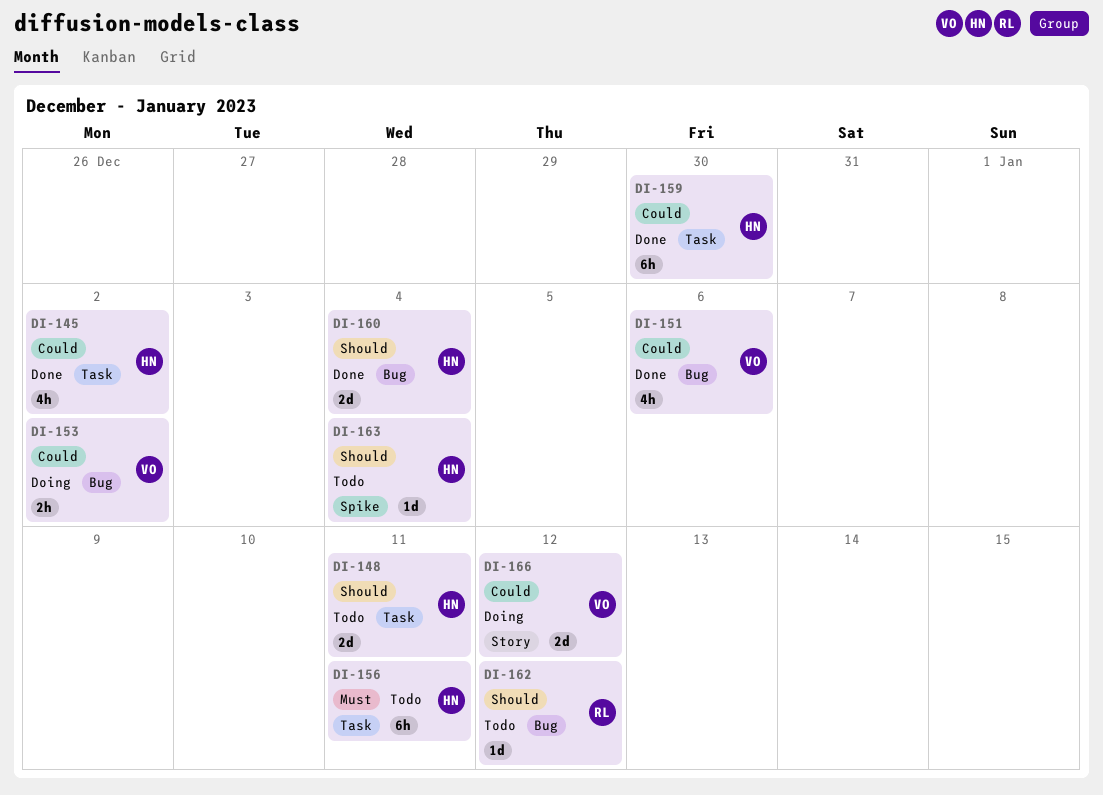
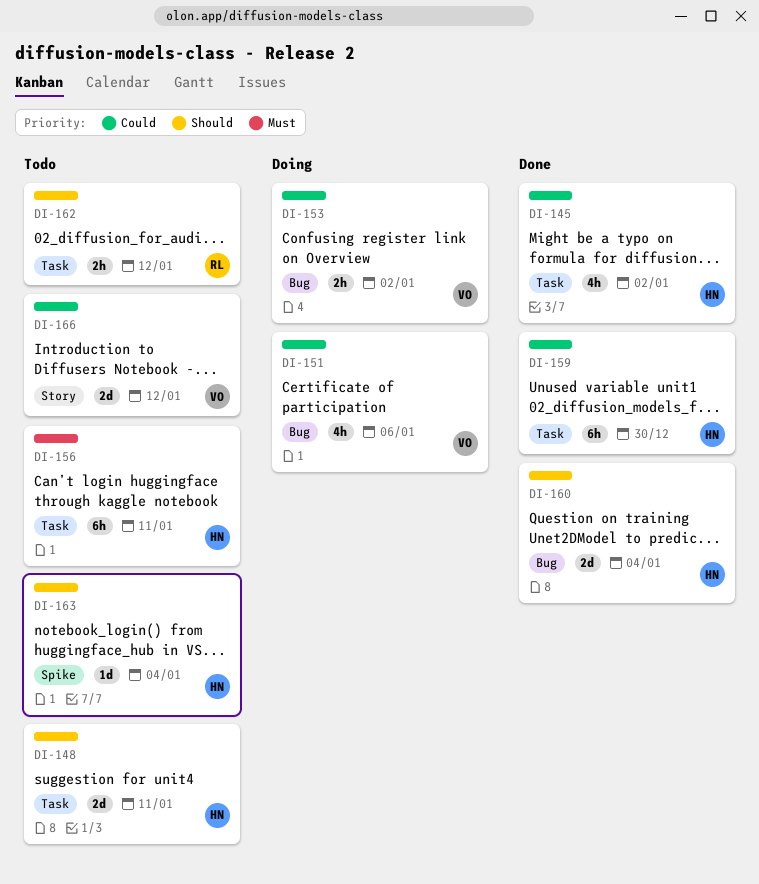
DI-151, status: Done -> Doing
DI-162, label: Bug -> Task
DI-162, estimate: 1d -> 2h
DI-166, status: Doing -> Todo

